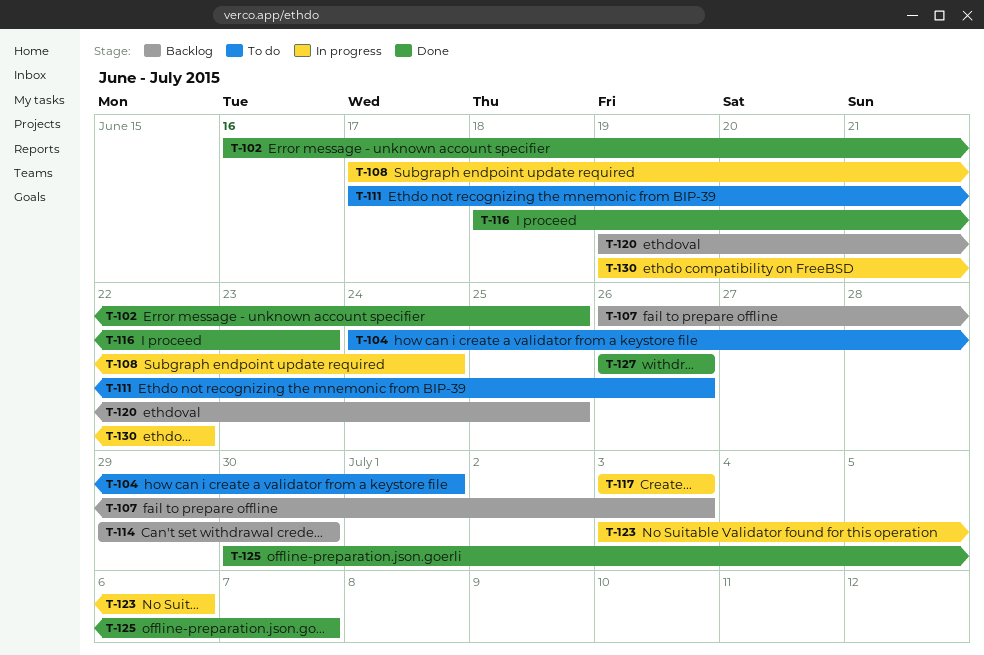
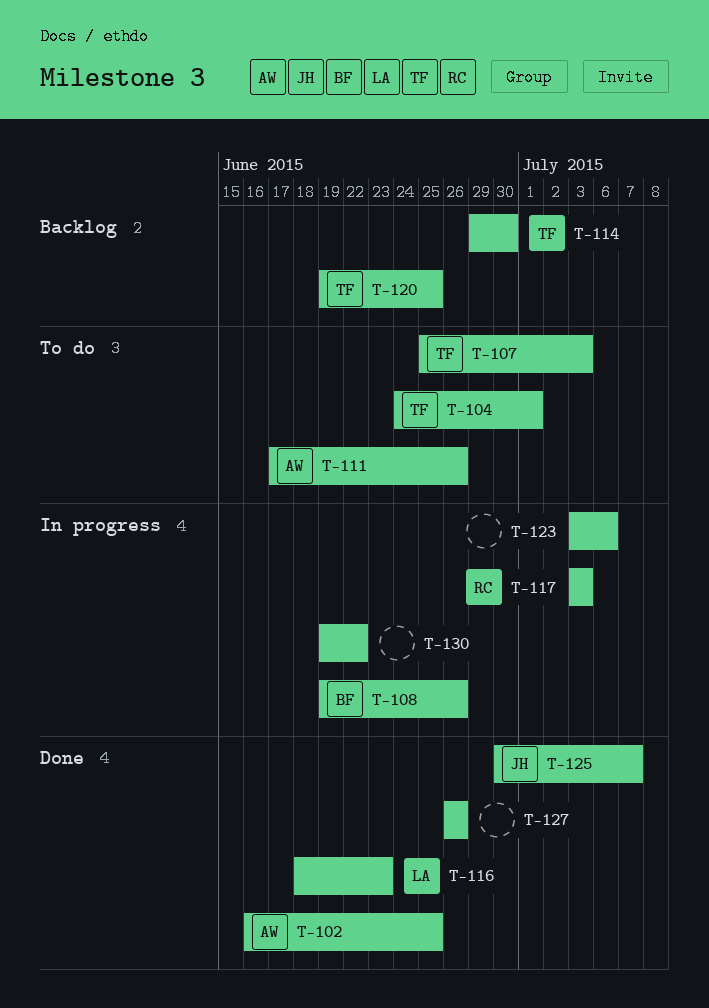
T-107, status: Backlog -> To do
T-107, start: Jun 26 -> Jun 25
T-108, start: Jun 17 -> Jun 19
T-108, due: Jun 24 -> Jun 26

